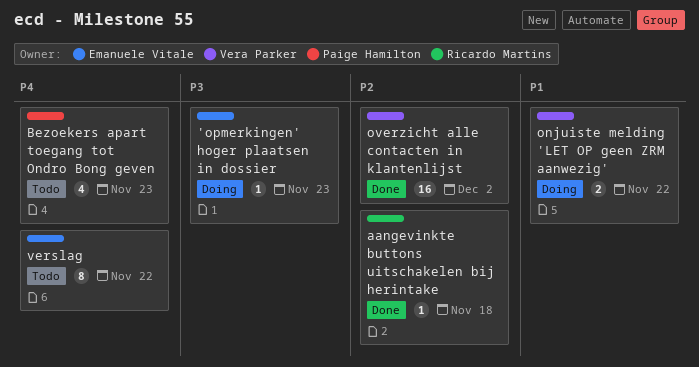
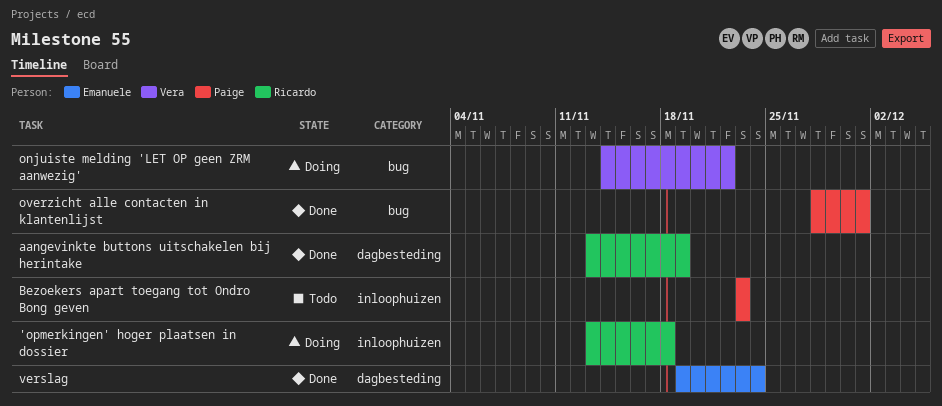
'opmerkingen' hoger plaatsen in dossier, owner: Emanuele Vitale -> Ricardo Martins
'opmerkingen' hoger plaatsen in dossier, due: Nov 23 -> Nov 18
aangevinkte buttons uitschakelen bij herintake, due: Nov 18 -> Nov 19
overzicht alle contacten in klantenlijst, owner: Vera Parker -> Paige Hamilton
overzicht alle contacten in klantenlijst, due: Dec 2 -> Dec 1
verslag, status: Todo -> Done
verslag, due: Nov 22 -> Nov 24

